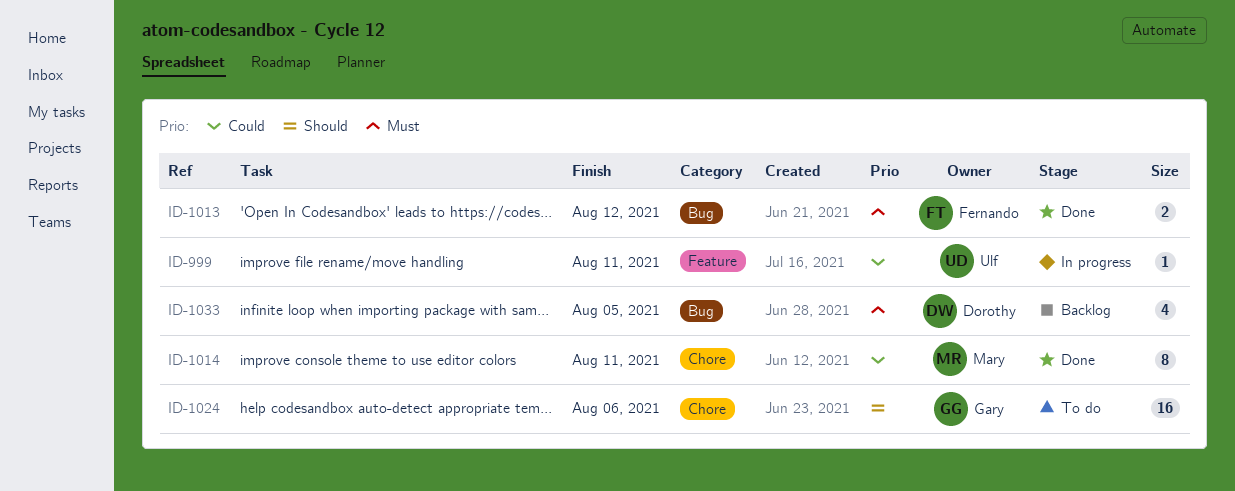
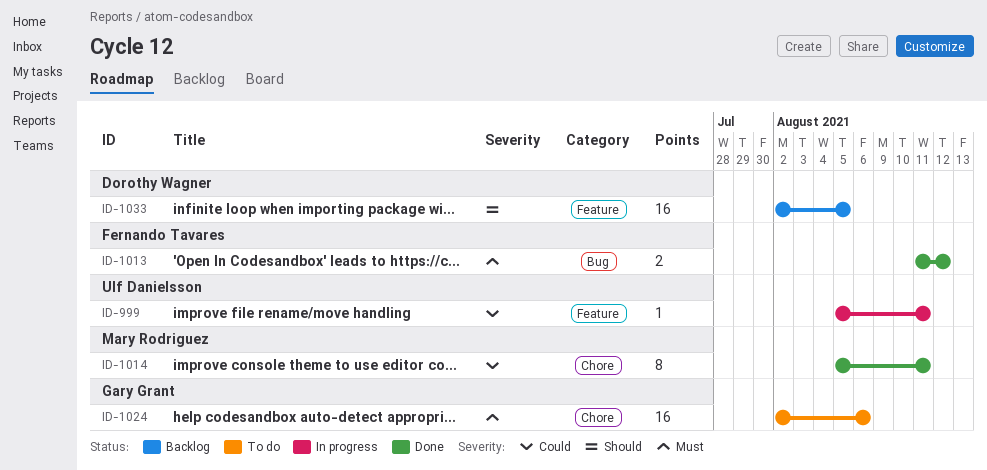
ID-1024, priority: Should -> Must
ID-1033, priority: Must -> Should
ID-1033, label: Bug -> Feature
ID-1033, estimate: 4 -> 16

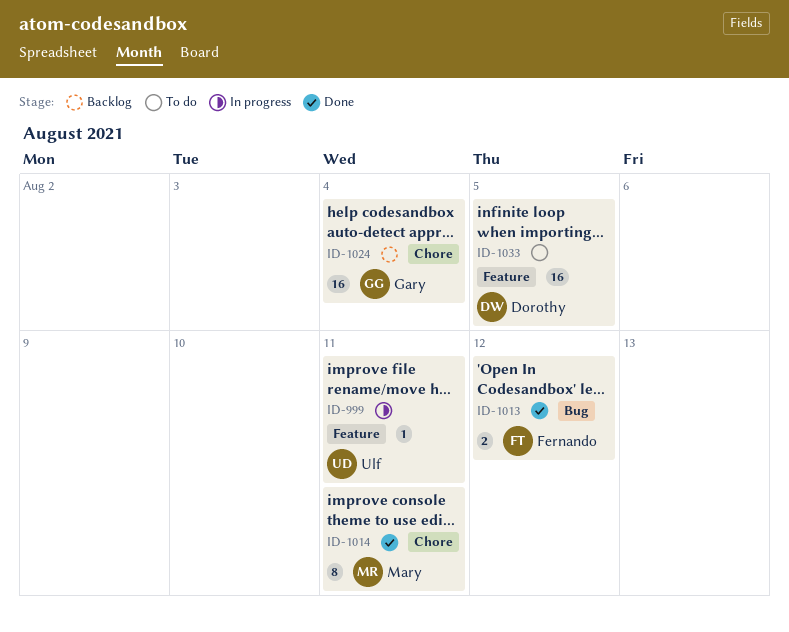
ID-1024, status: To do -> Backlog
ID-1024, due: Aug 6 -> Aug 4
ID-1033, status: Backlog -> To do

